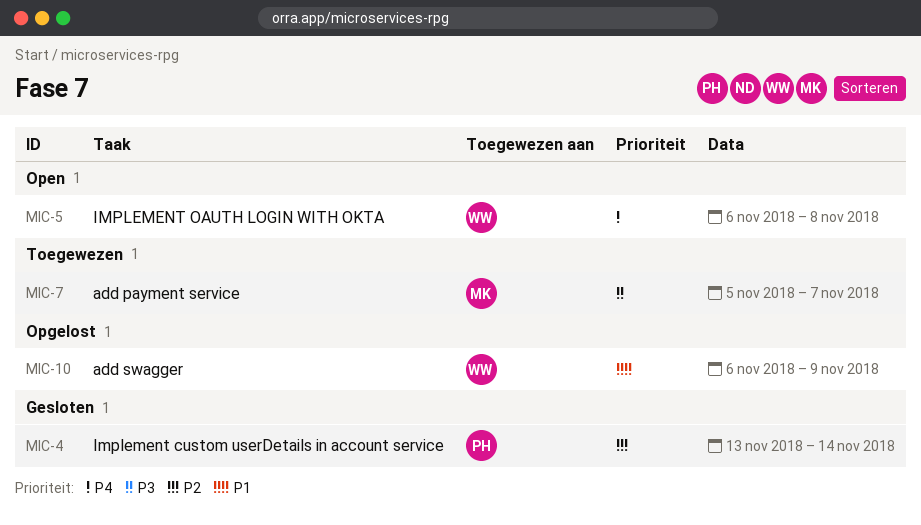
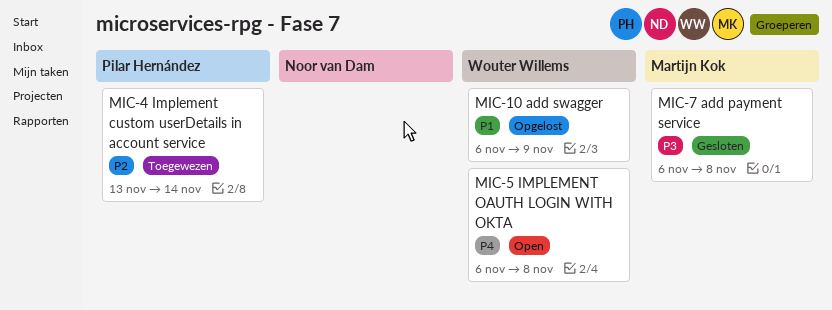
MIC-4, status: Gesloten -> Toegewezen
MIC-7, status: Toegewezen -> Gesloten
MIC-7, start: Nov 5 -> Nov 6
MIC-7, due: Nov 7 -> Nov 8

